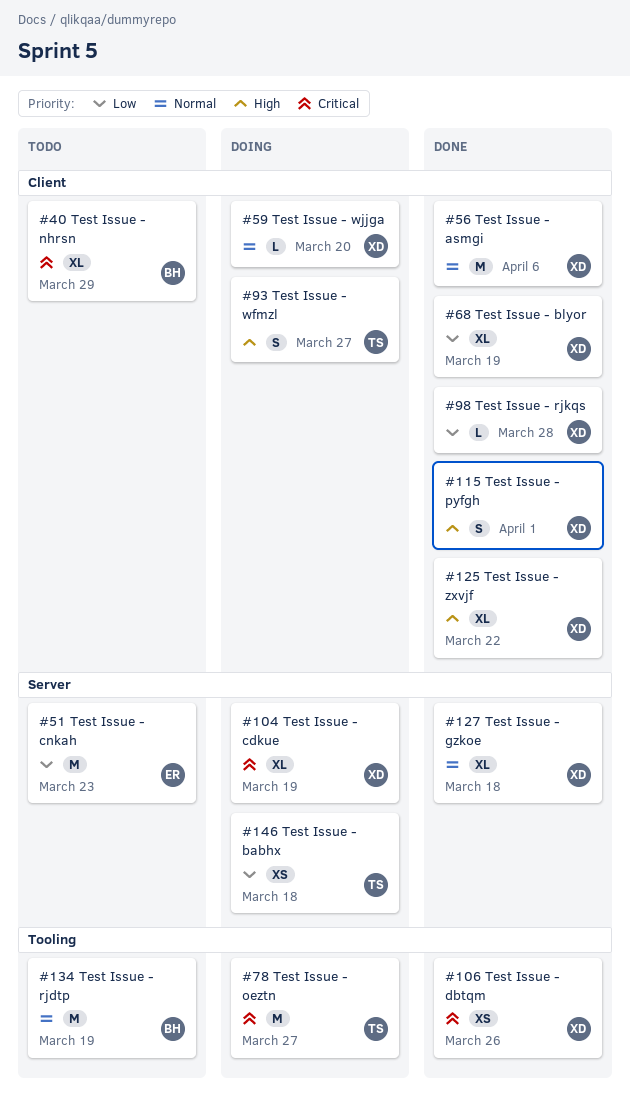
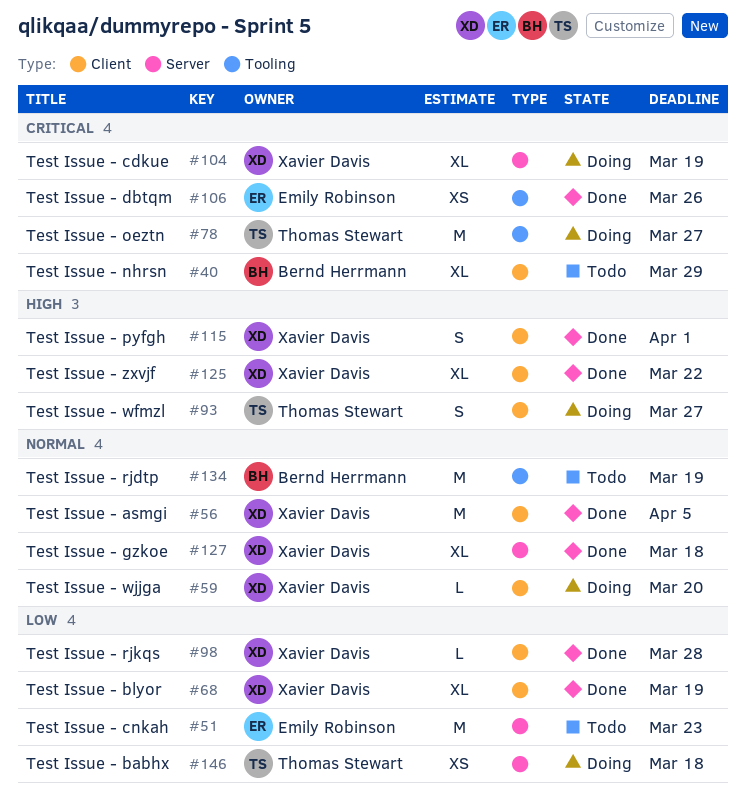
#56, due: Apr 6 -> Apr 5
#106, owner: Xavier Davis -> Emily Robinson

